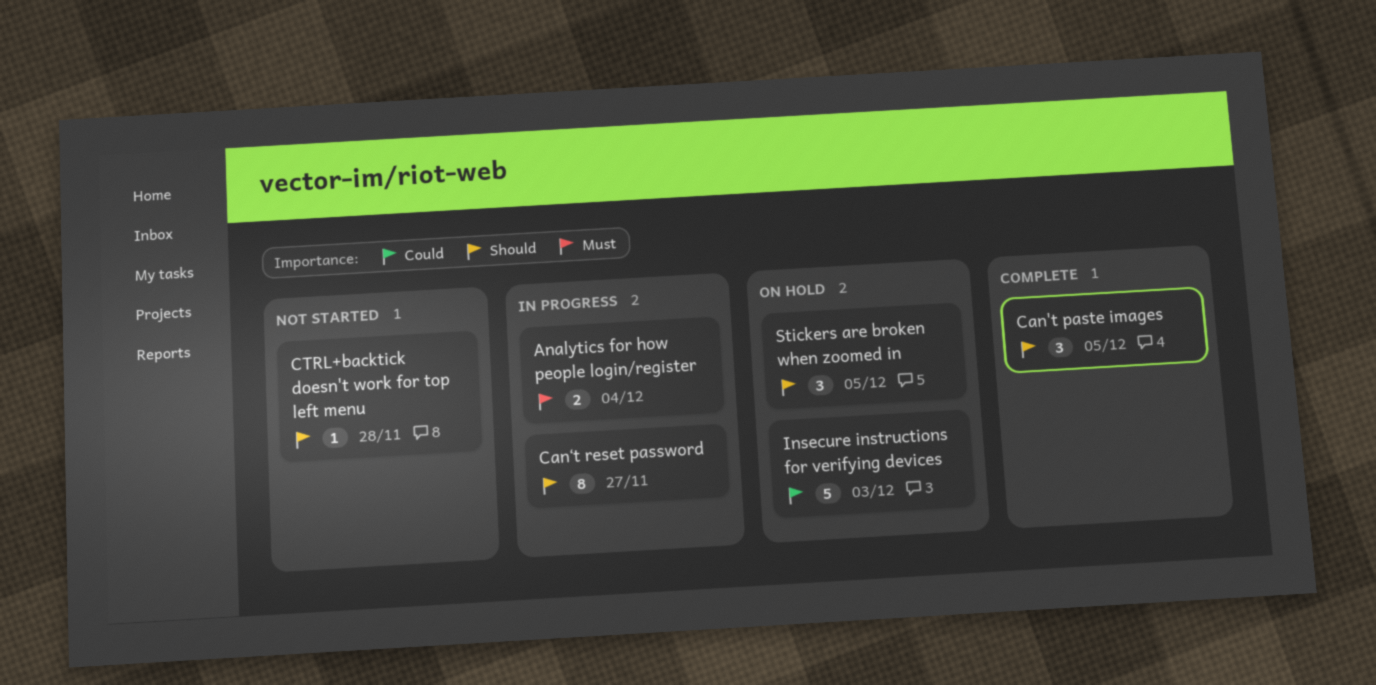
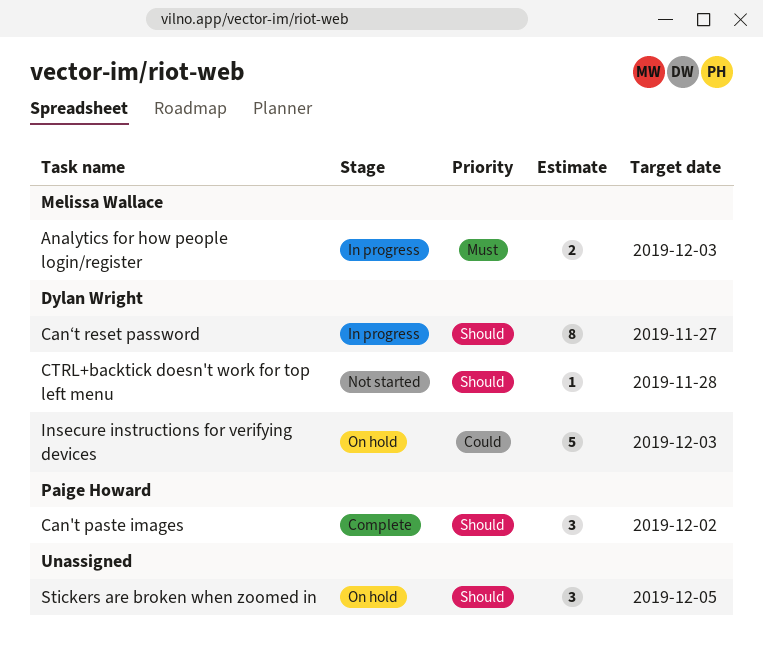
Analytics for how people login/register, due: Dec 4 -> Dec 3
Can't paste images, due: Dec 5 -> Dec 2

